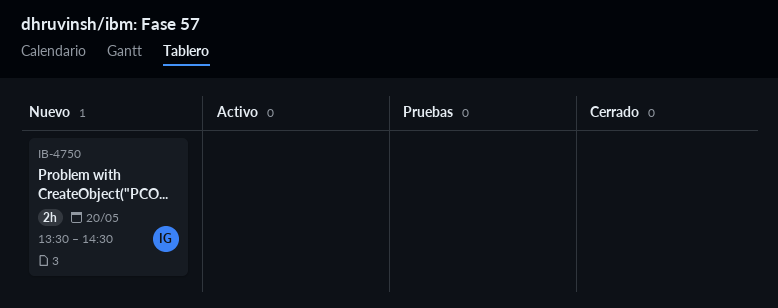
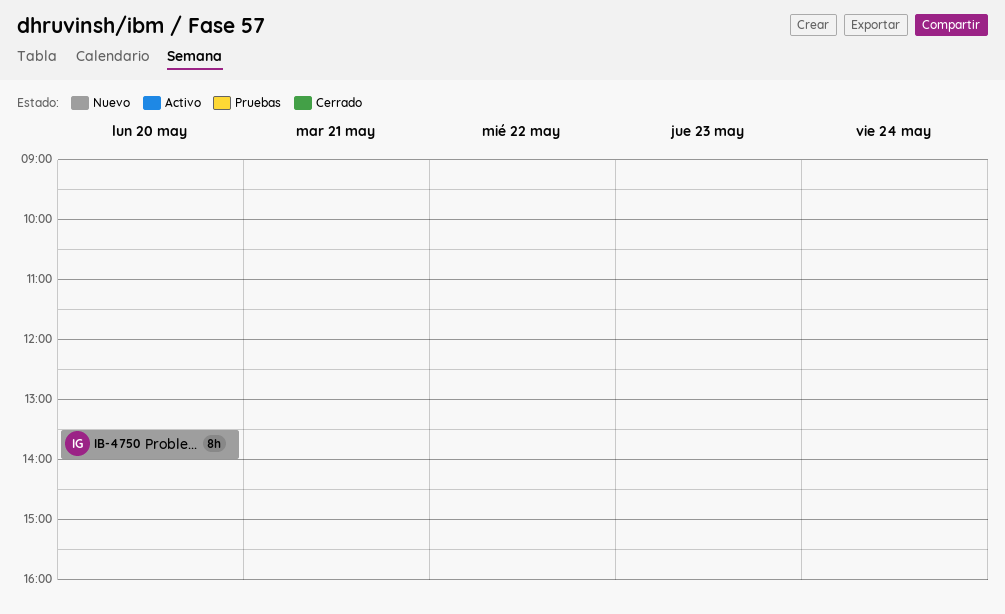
IB-4750, estimate: 2h -> 8h
IB-4750, ends: 14:30 -> 14:00

